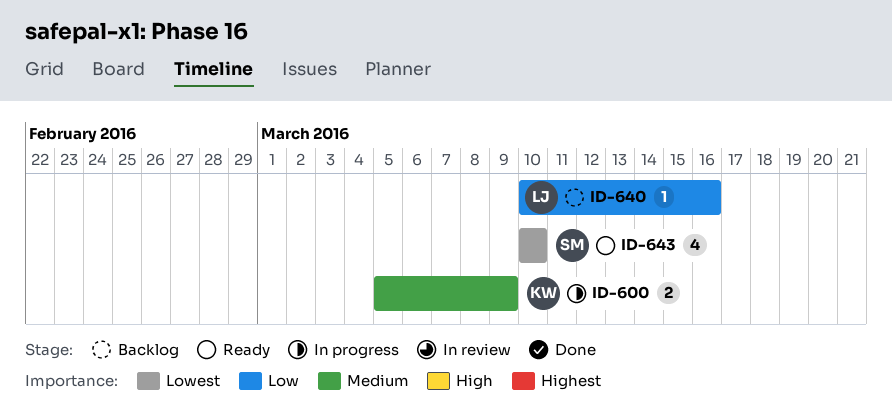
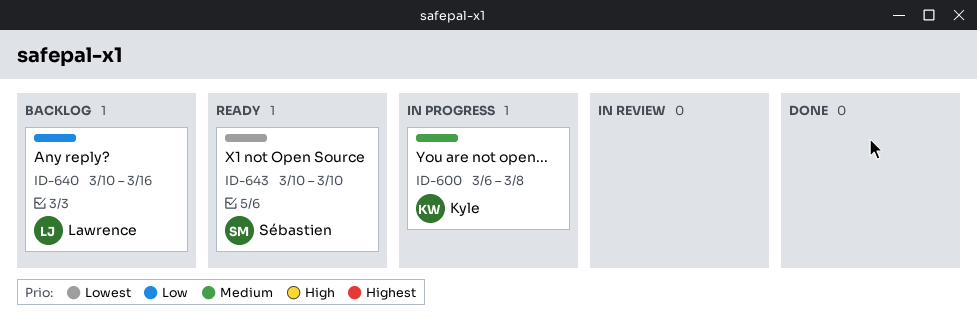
ID-600, start: Mar 5 -> Mar 6
ID-600, due: Mar 9 -> Mar 8

